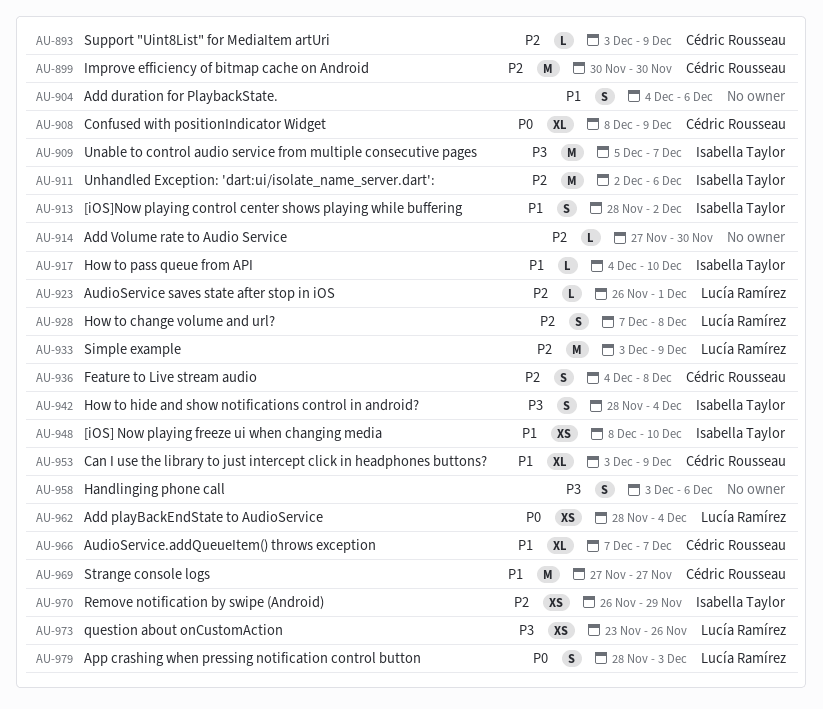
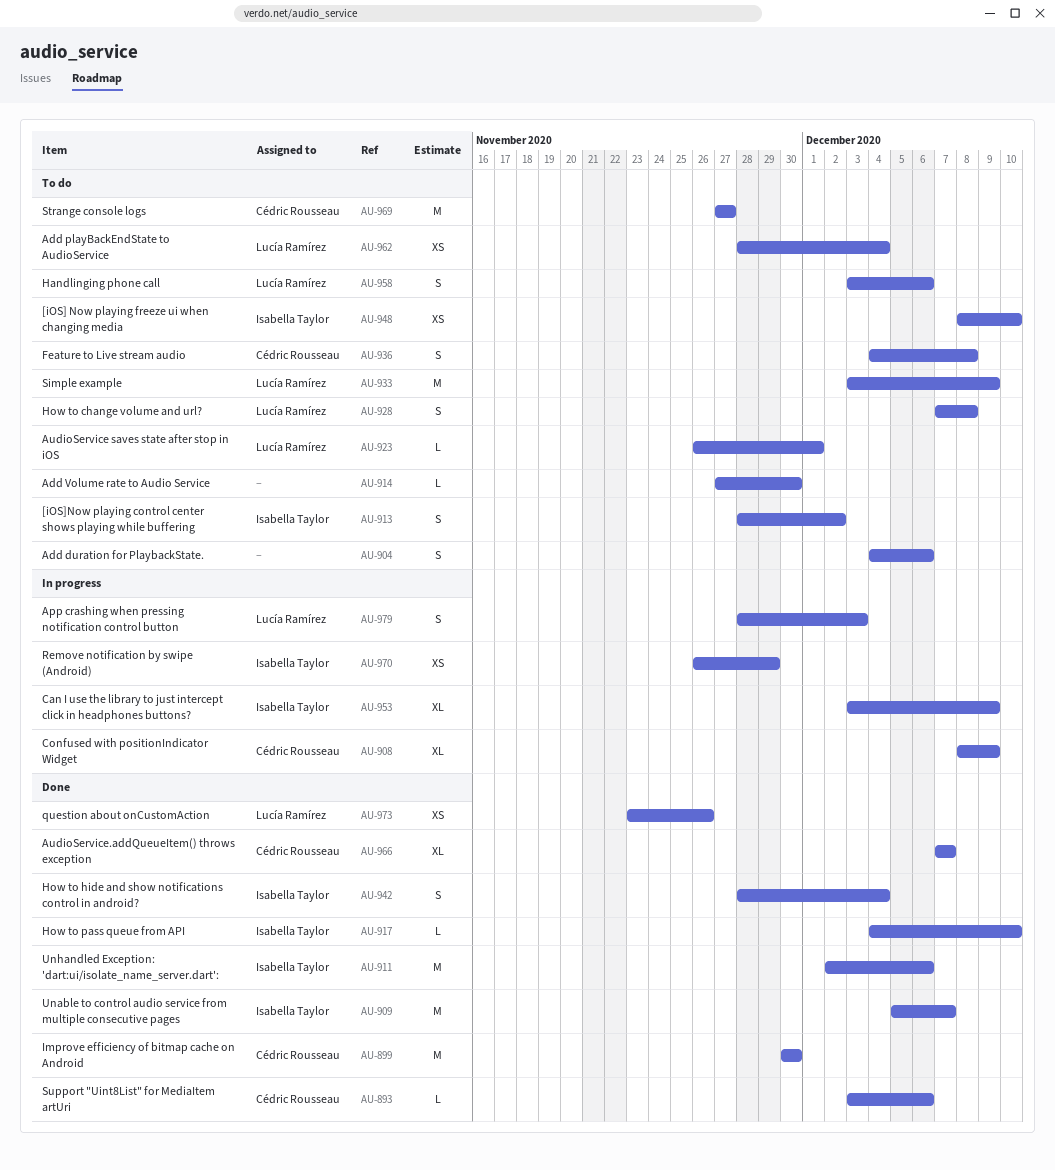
AU-893, due: Dec 9 -> Dec 6
AU-953, owner: Cédric Rousseau -> Isabella Taylor
AU-958, owner: none -> Lucía Ramírez

